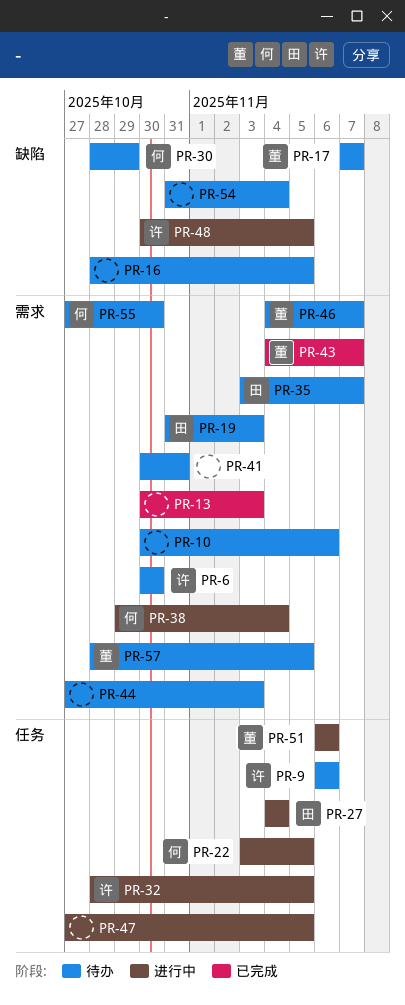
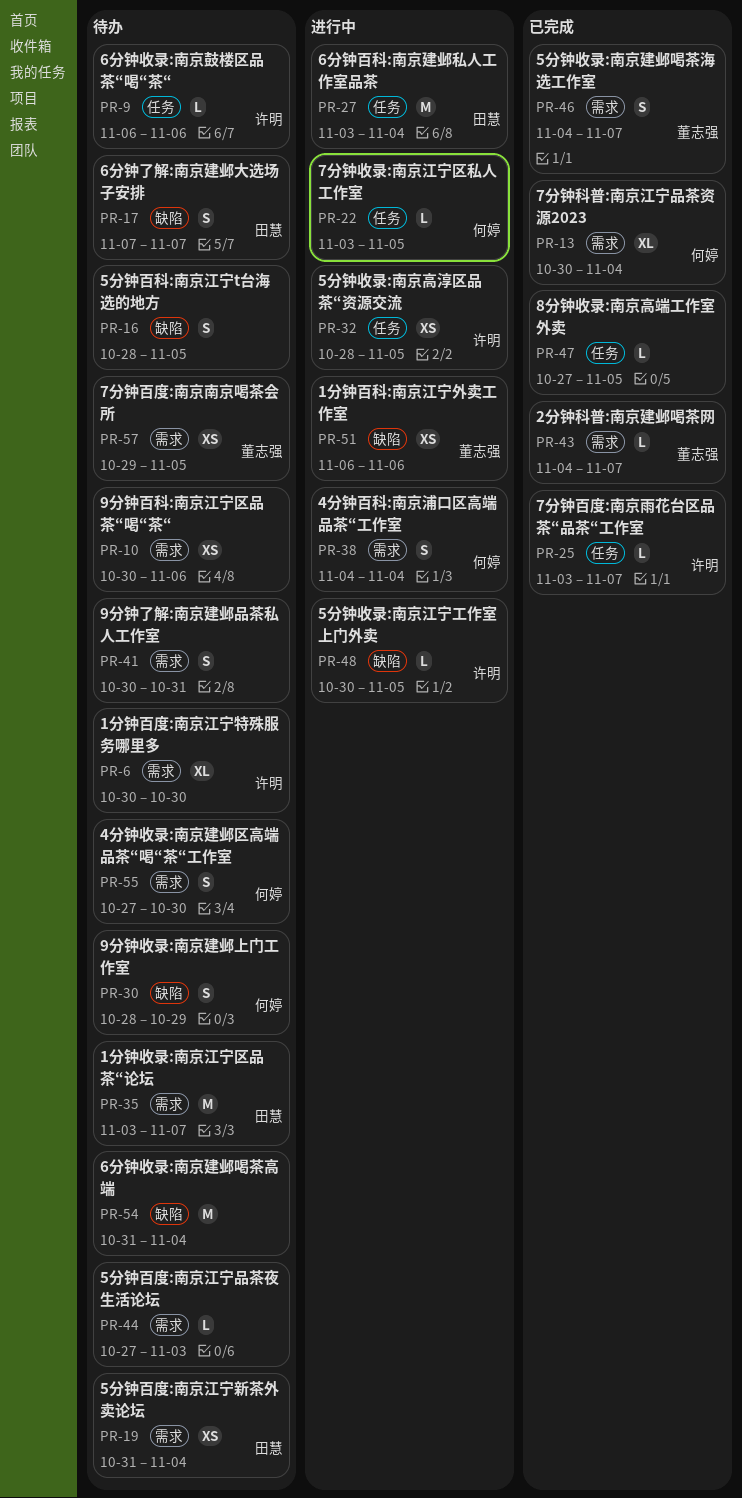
PR-13, owner: none -> 何婷
PR-13, due: Nov 3 -> Nov 4
PR-17, owner: 董志强 -> 田慧
PR-19, due: Nov 3 -> Nov 4
PR-25: none -> present
PR-27, start: Nov 4 -> Nov 3
PR-38, start: Oct 29 -> Nov 4
PR-46, status: 待办 -> 已完成
PR-47, status: 进行中 -> 已完成
PR-51, label: 任务 -> 缺陷
PR-57, start: Oct 28 -> Oct 29

